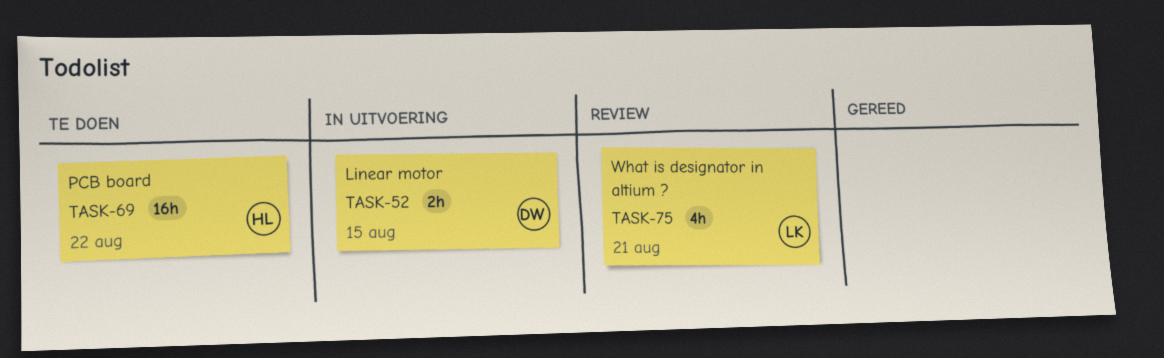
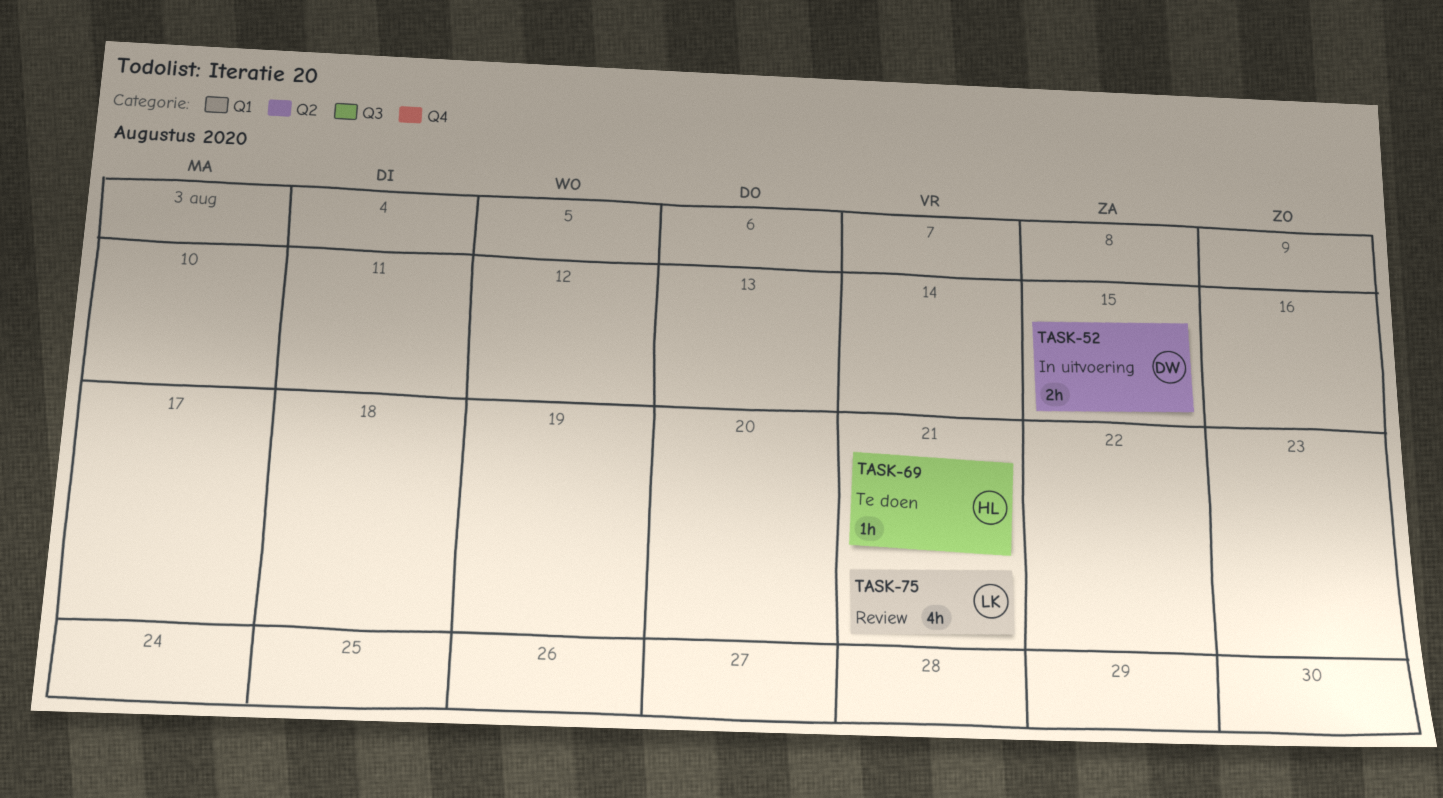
TASK-69, estimate: 16h -> 1h
TASK-69, due: Aug 22 -> Aug 21

